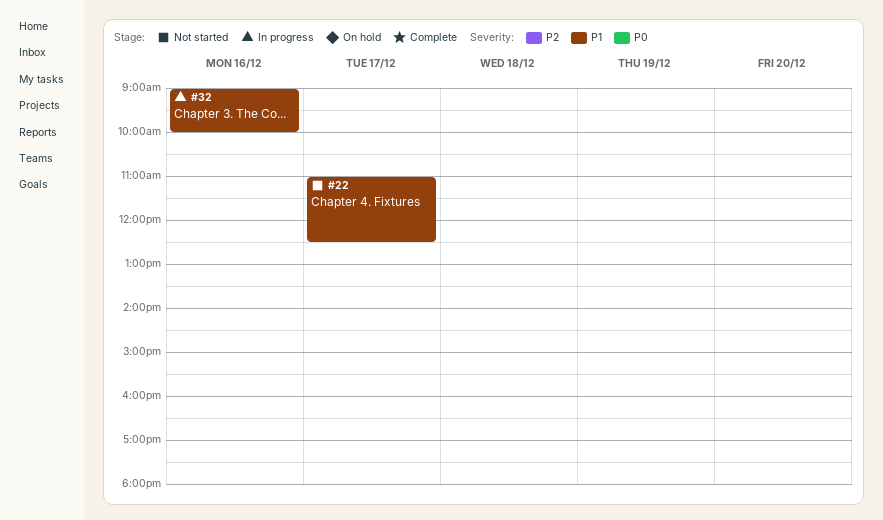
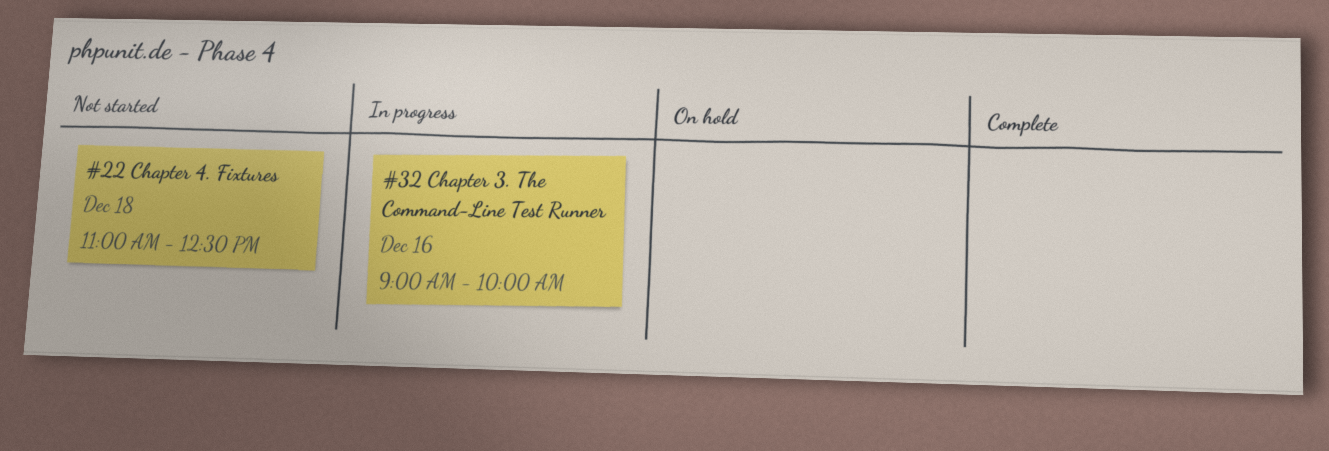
#22, day: Dec 17 -> Dec 18

